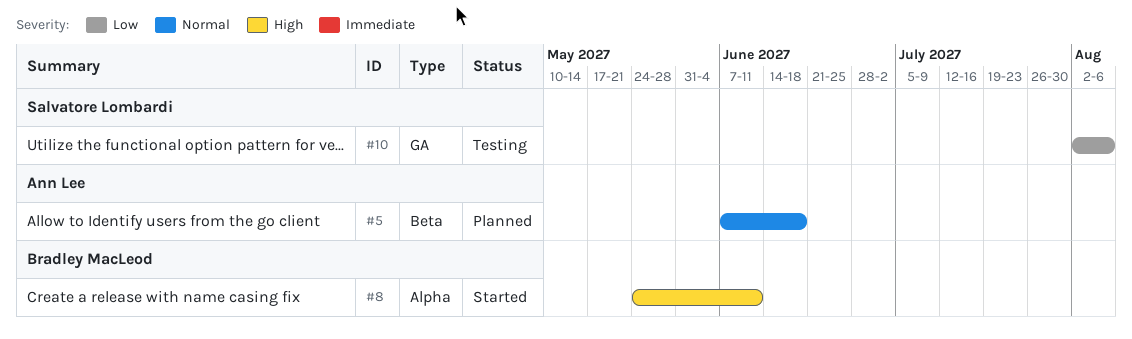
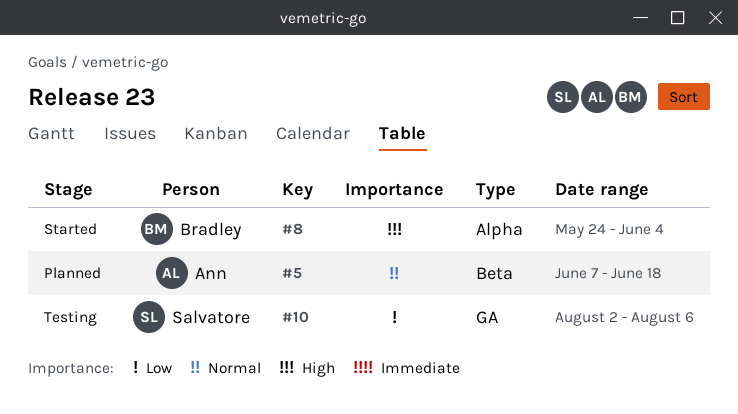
#8, due: Jun 11 -> Jun 4

